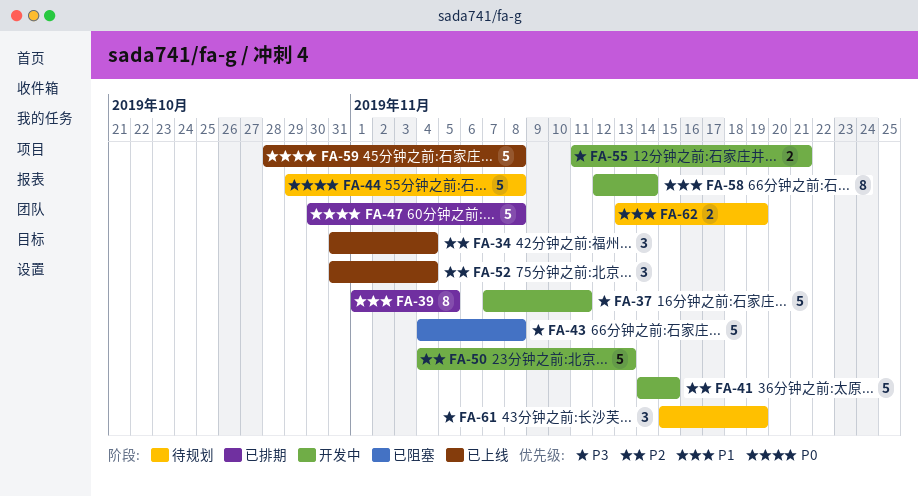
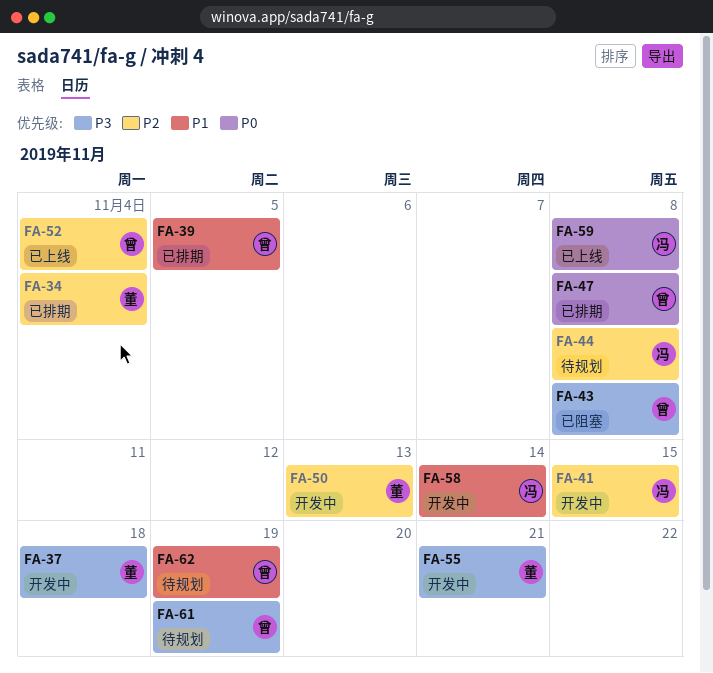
FA-34, status: 已上线 -> 已排期
FA-37, due: Nov 11 -> Nov 18
FA-44, priority: P0 -> P2

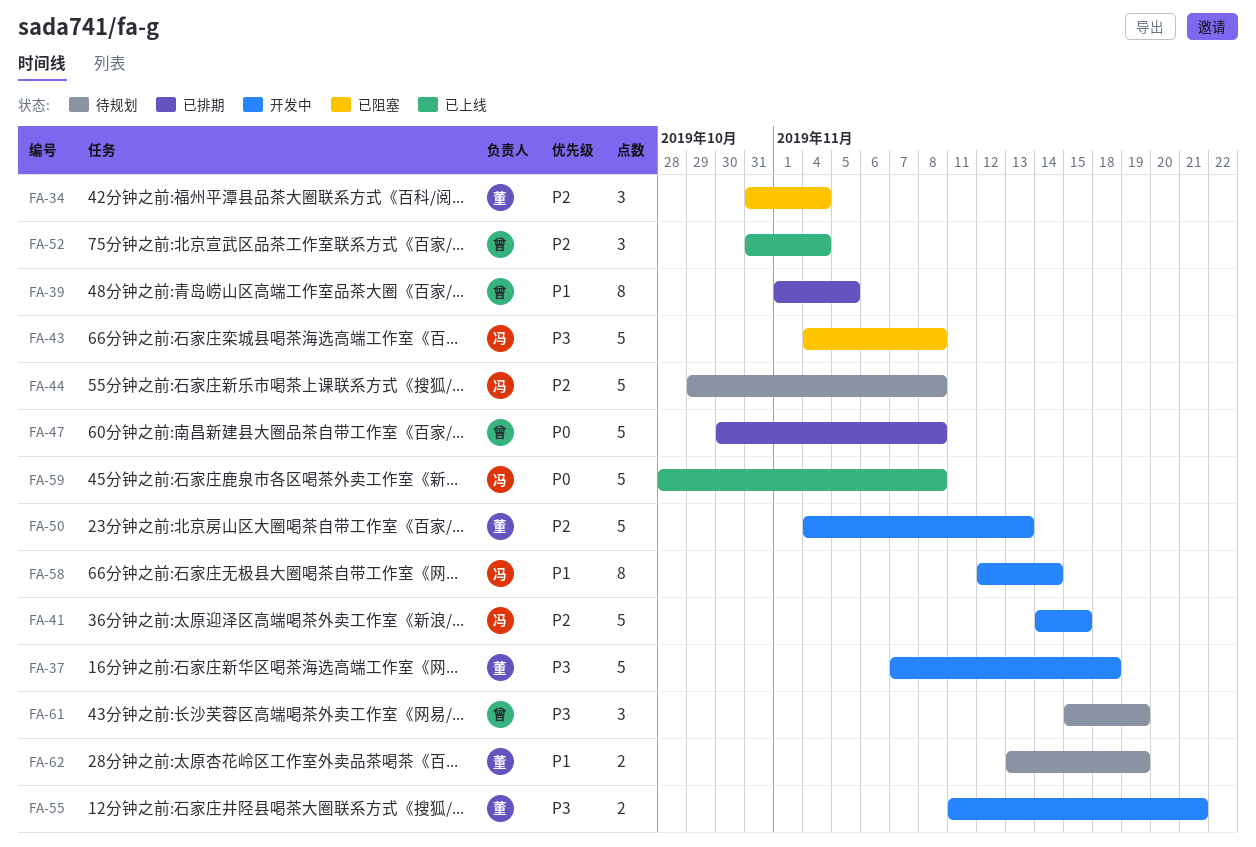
FA-34, status: 已排期 -> 已阻塞
FA-43, owner: 曾 -> 冯
FA-62, owner: 曾 -> 董

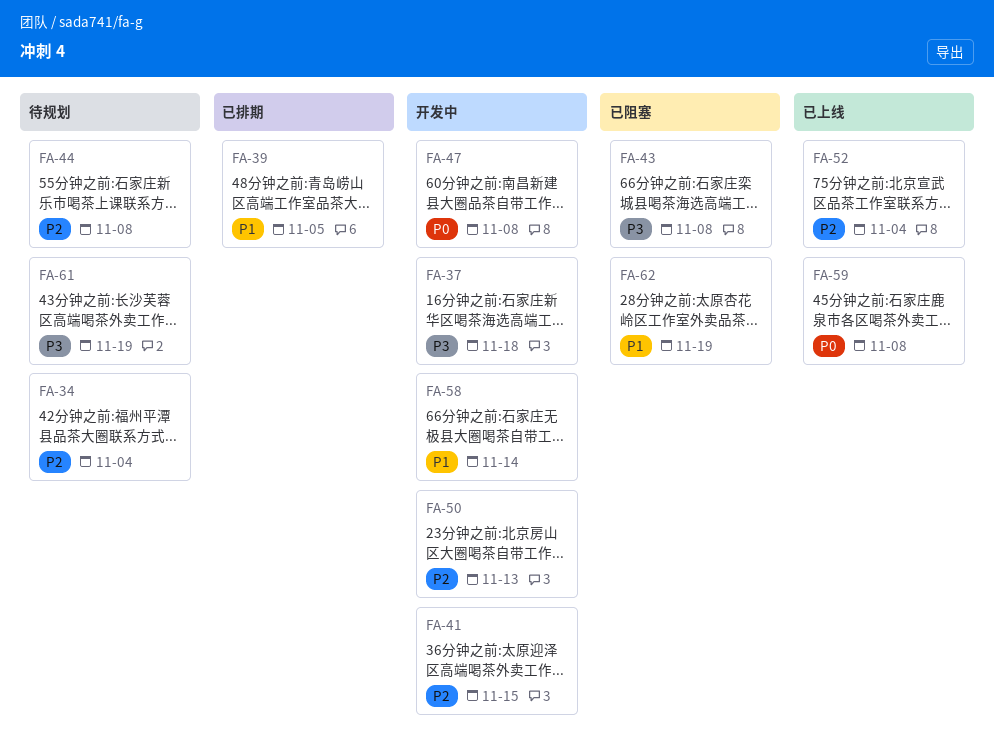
FA-34, status: 已阻塞 -> 待规划
FA-47, status: 已排期 -> 开发中
FA-55: present -> none
FA-62, status: 待规划 -> 已阻塞

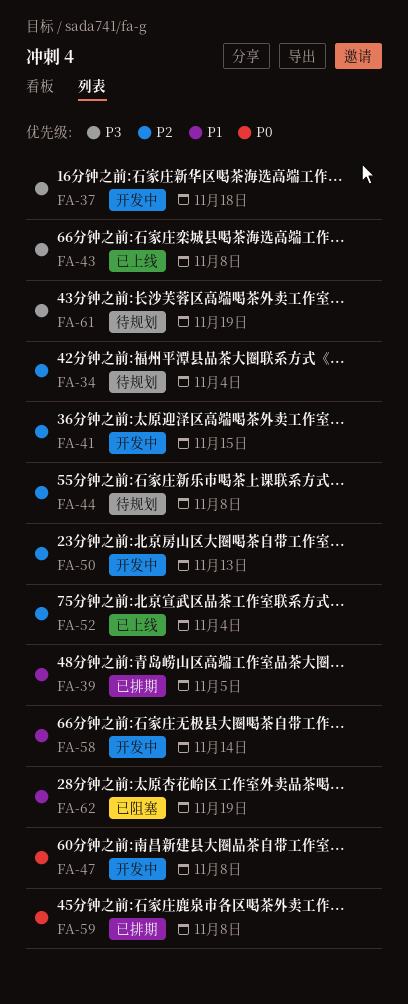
FA-43, status: 已阻塞 -> 已上线
FA-59, status: 已上线 -> 已排期

